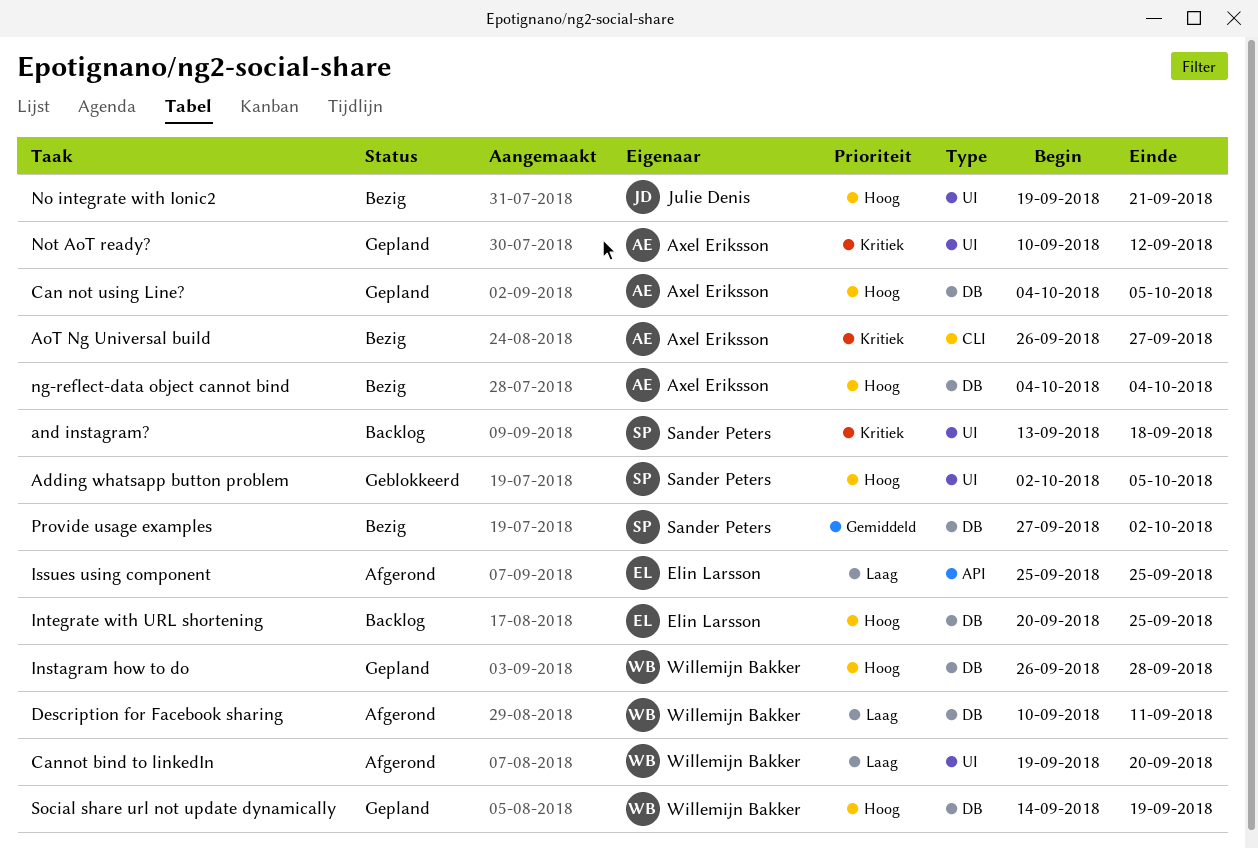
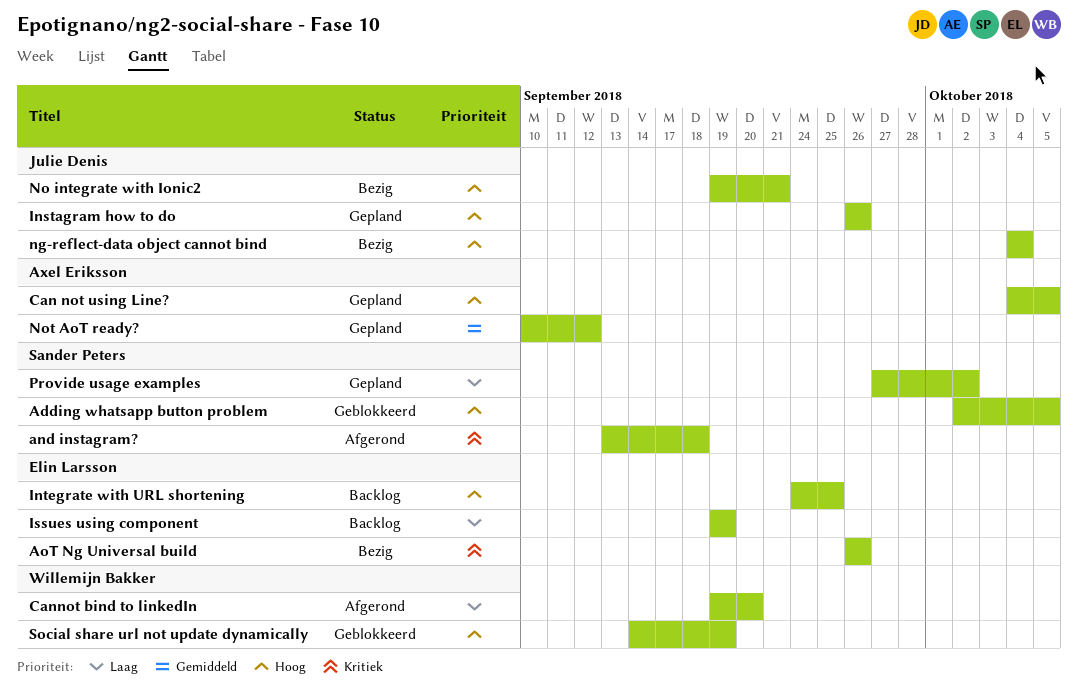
and instagram?, status: Backlog -> Afgerond
AoT Ng Universal build, owner: Axel Eriksson -> Elin Larsson
AoT Ng Universal build, due: Sep 27 -> Sep 26
Description for Facebook sharing: present -> none
Instagram how to do, owner: Willemijn Bakker -> Julie Denis
Instagram how to do, due: Sep 28 -> Sep 26
Integrate with URL shortening, start: Sep 20 -> Sep 24
Issues using component, status: Afgerond -> Backlog
Issues using component, start: Sep 25 -> Sep 19
Issues using component, due: Sep 25 -> Sep 19
ng-reflect-data object cannot bind, owner: Axel Eriksson -> Julie Denis
Not AoT ready?, priority: Kritiek -> Gemiddeld
Provide usage examples, status: Bezig -> Gepland
Provide usage examples, priority: Gemiddeld -> Laag
Social share url not update dynamically, status: Gepland -> Geblokkeerd

